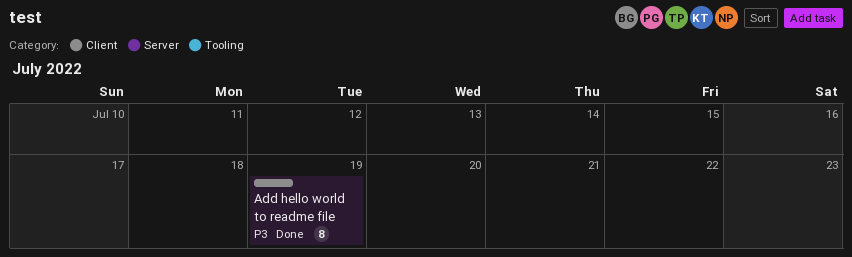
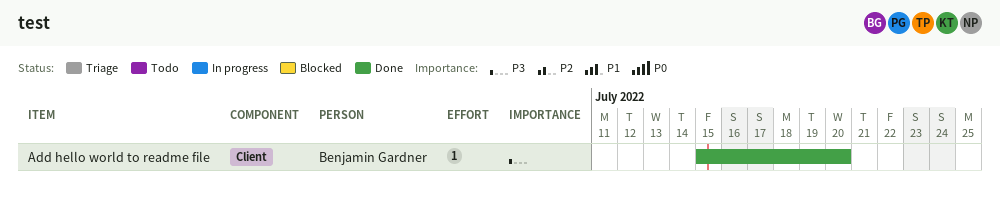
Add hello world to readme file, estimate: 8 -> 1
Add hello world to readme file, due: Jul 19 -> Jul 20

